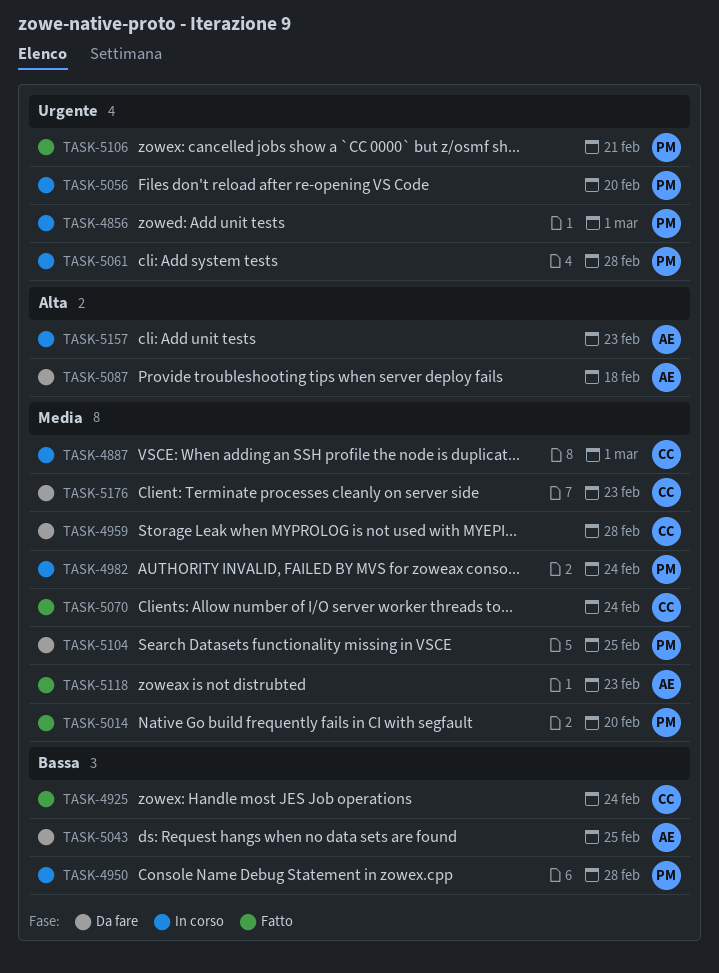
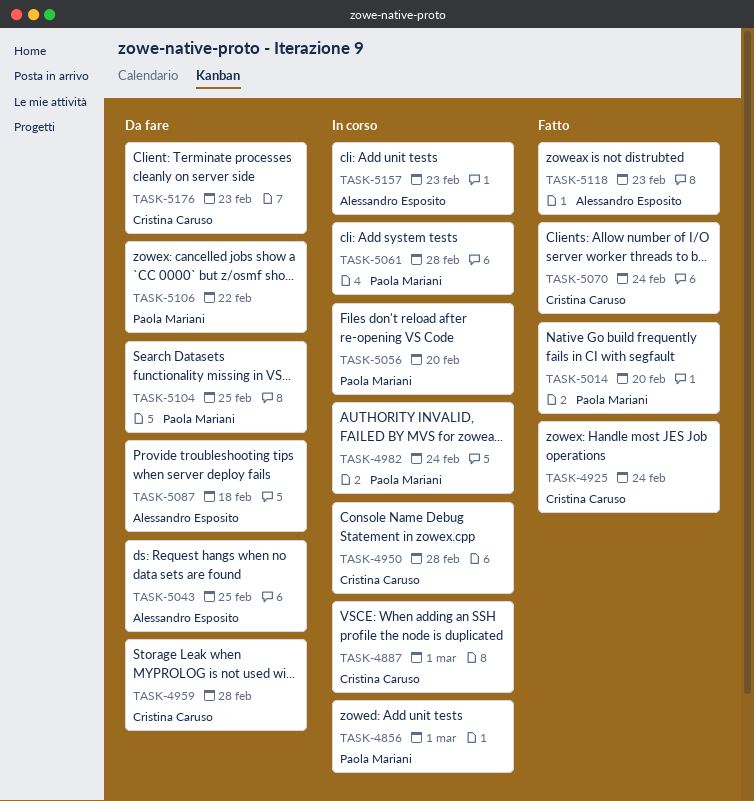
TASK-4950, owner: Paola Mariani -> Cristina Caruso
TASK-5106, status: Fatto -> Da fare
TASK-5106, due: Feb 21 -> Feb 22

